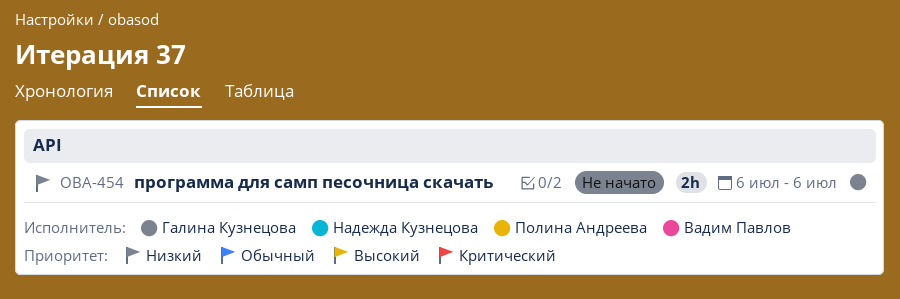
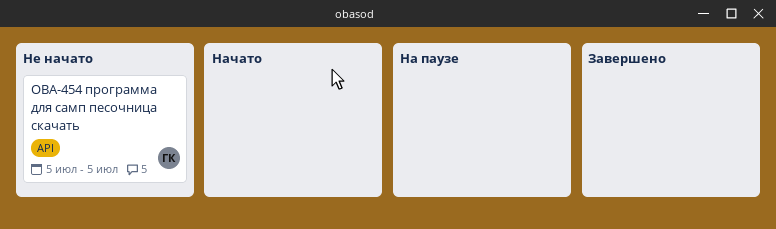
OBA-454, start: Jul 6 -> Jul 5
OBA-454, due: Jul 6 -> Jul 5

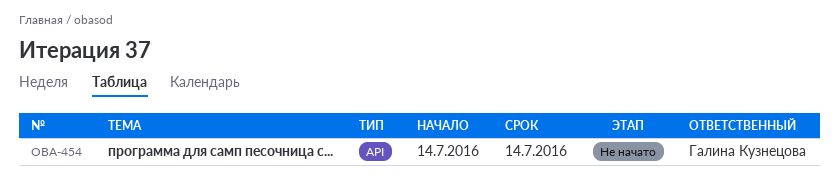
OBA-454, start: Jul 5 -> Jul 14
OBA-454, due: Jul 5 -> Jul 14

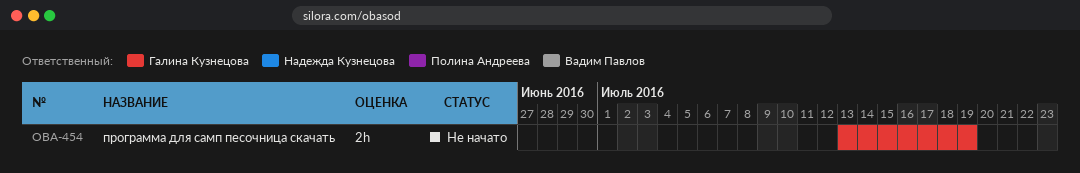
OBA-454, start: Jul 14 -> Jul 13
OBA-454, due: Jul 14 -> Jul 19

